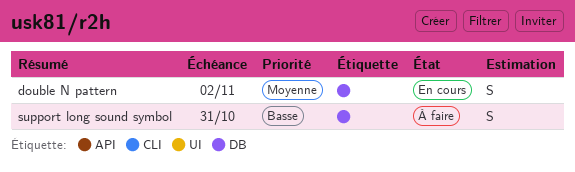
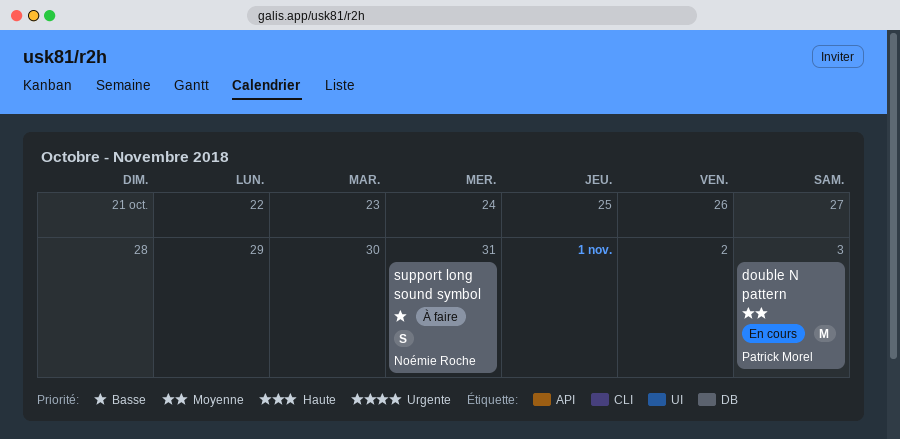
double N pattern, estimate: S -> M
double N pattern, due: Nov 2 -> Nov 3

